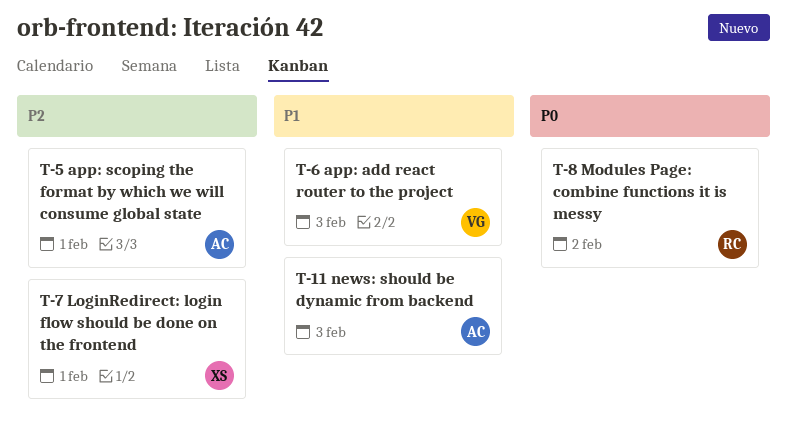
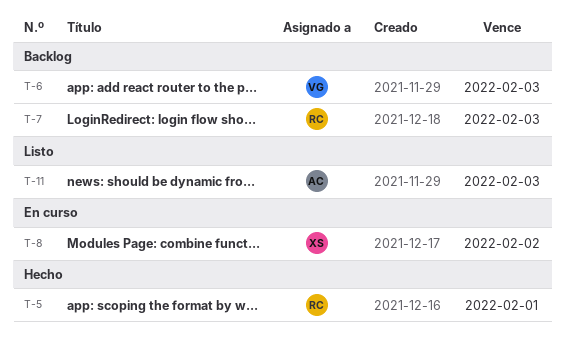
T-5, owner: AC -> RC
T-7, owner: XS -> RC
T-7, due: Feb 1 -> Feb 3
T-8, owner: RC -> XS

